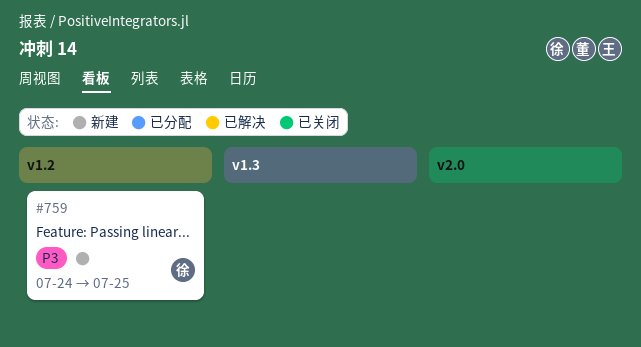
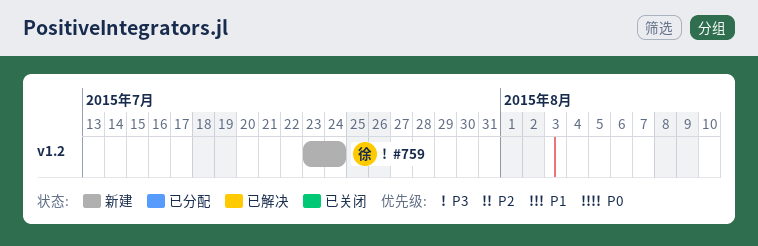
#759, start: Jul 24 -> Jul 23
#759, due: Jul 25 -> Jul 24

